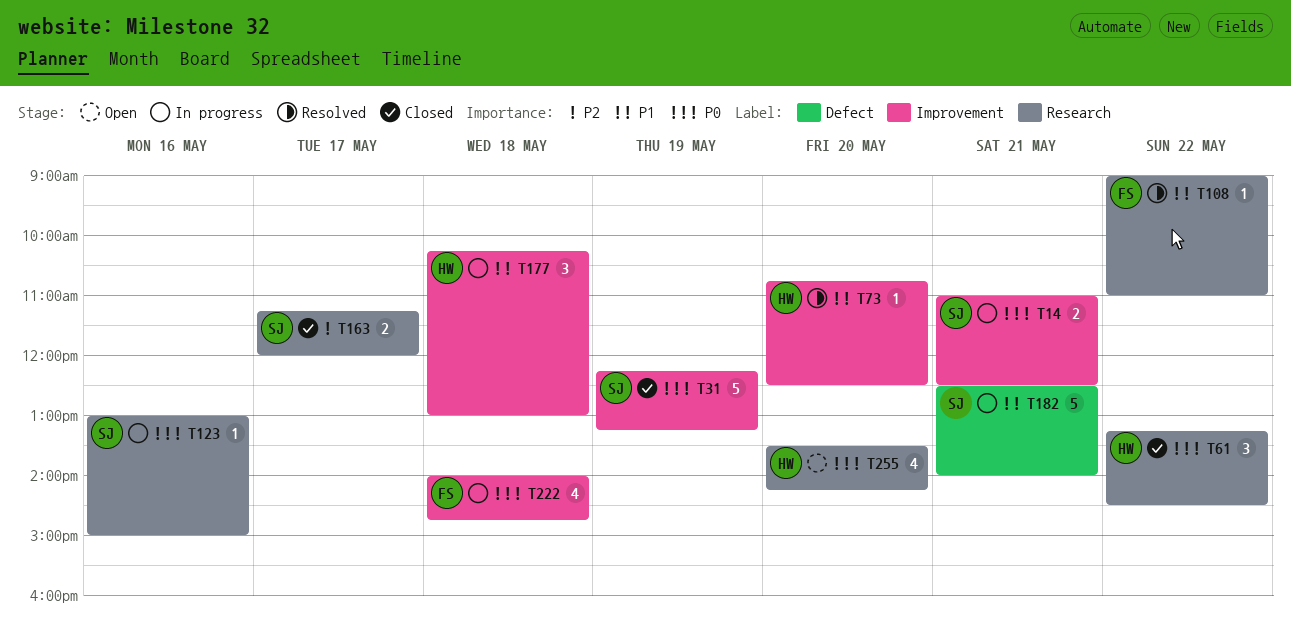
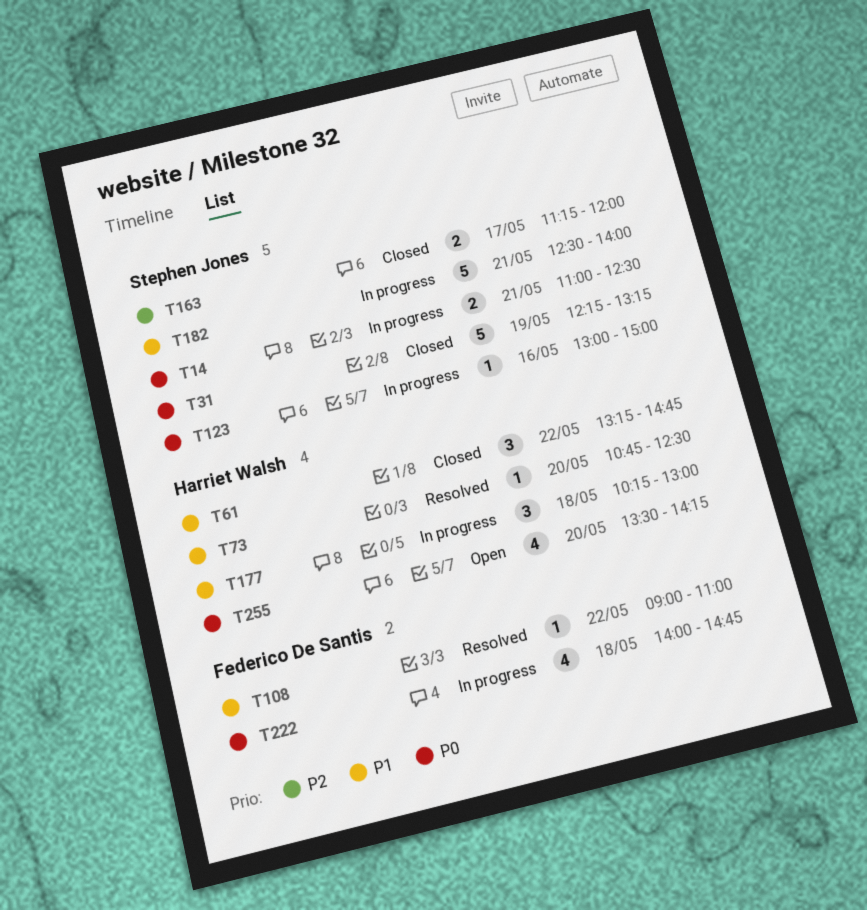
T61, priority: P0 -> P1
T61, ends: 14:30 -> 14:45

